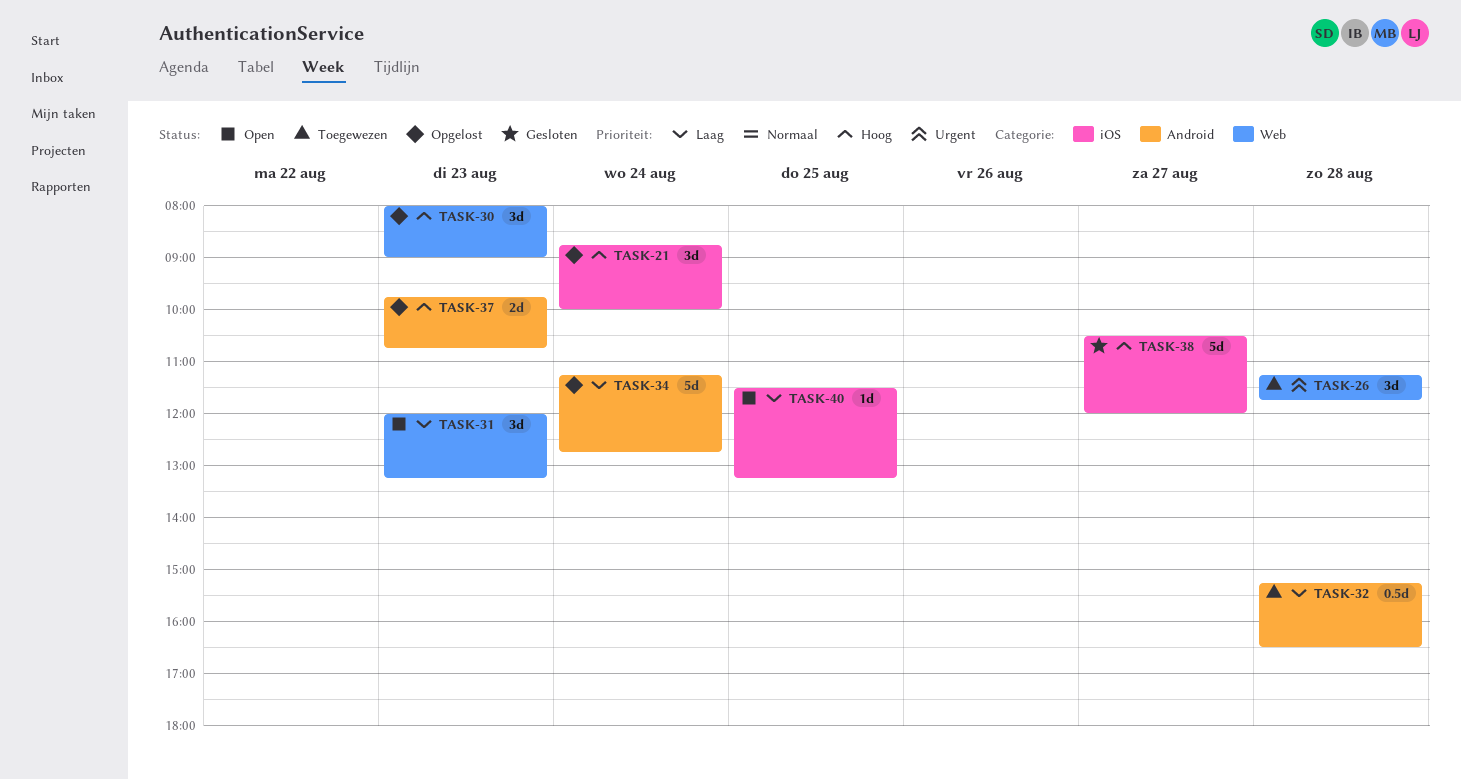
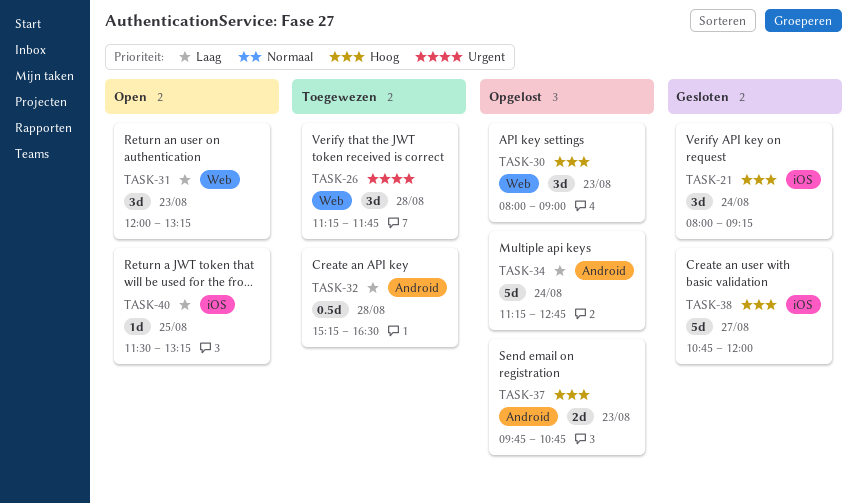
TASK-21, status: Opgelost -> Gesloten
TASK-21, begins: 08:45 -> 08:00
TASK-21, ends: 10:00 -> 09:15
TASK-38, begins: 10:30 -> 10:45

